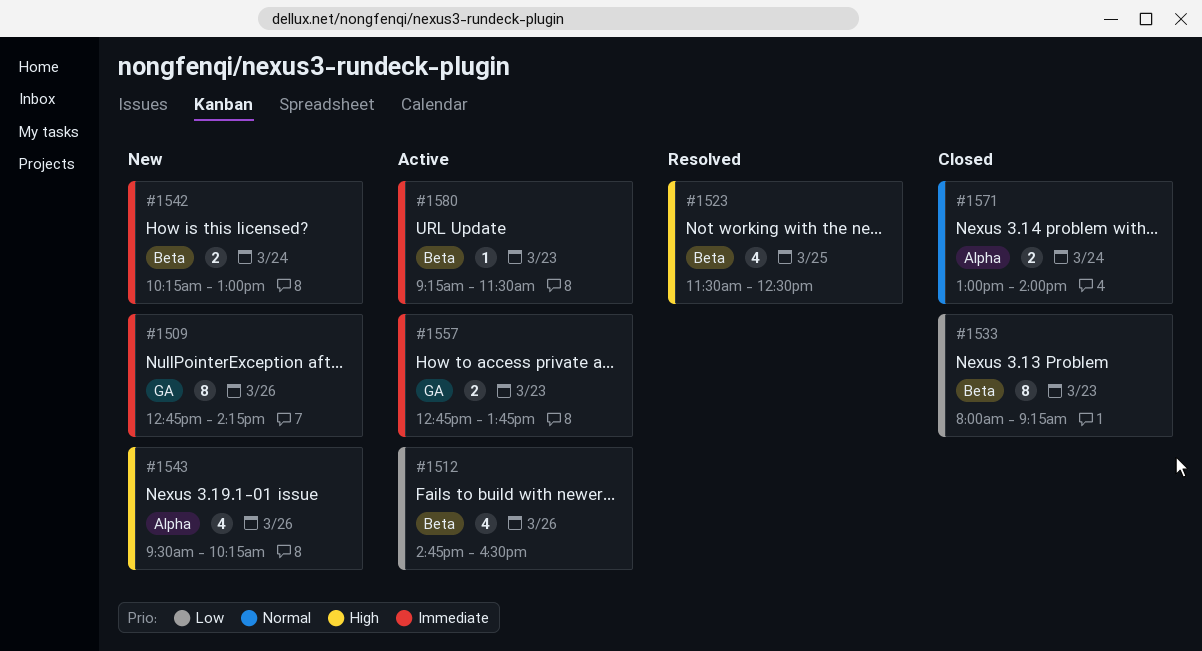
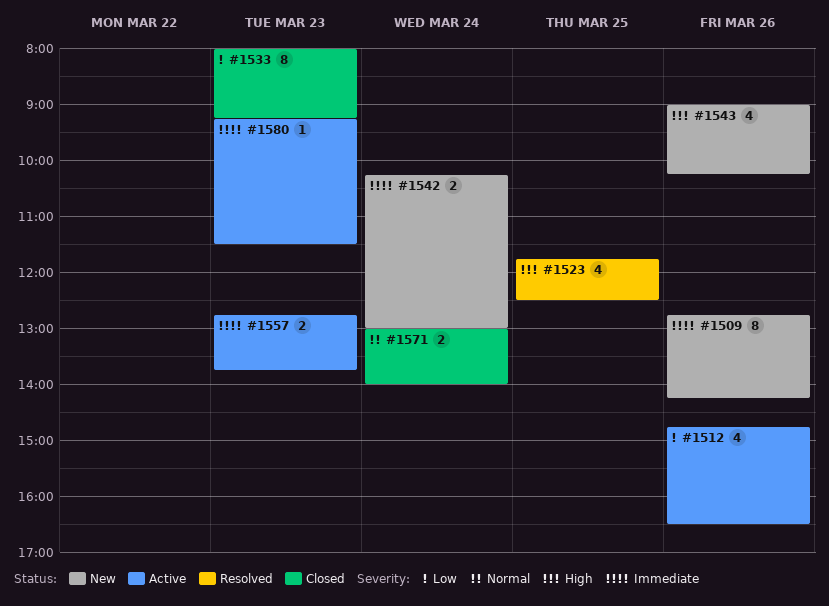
#1523, begins: 11:30 -> 11:45
#1543, begins: 09:30 -> 09:00

